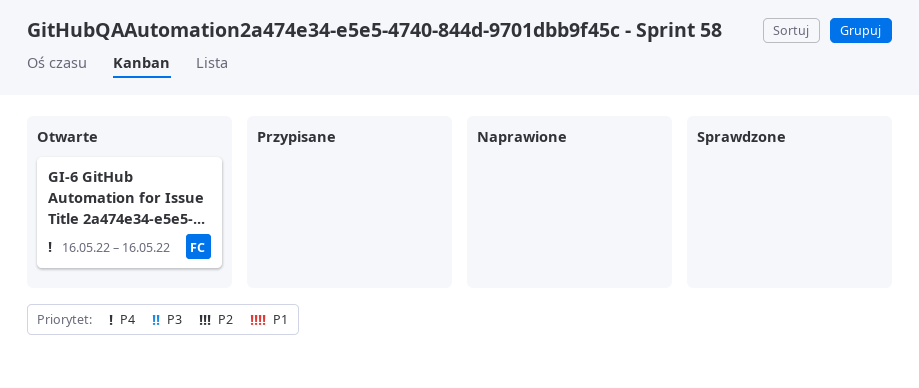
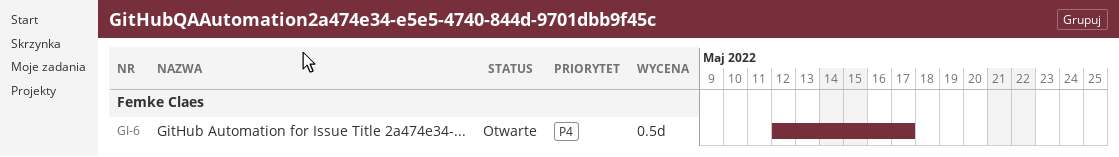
GI-6, start: May 16 -> May 12
GI-6, due: May 16 -> May 17

